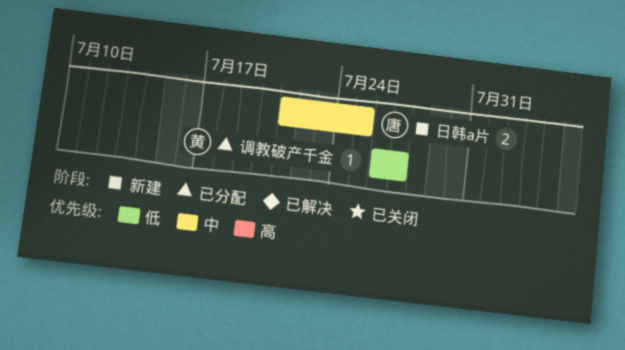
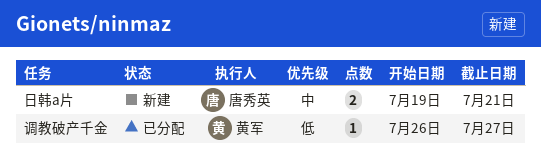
日韩a片, start: Jul 21 -> Jul 19
日韩a片, due: Jul 25 -> Jul 21

